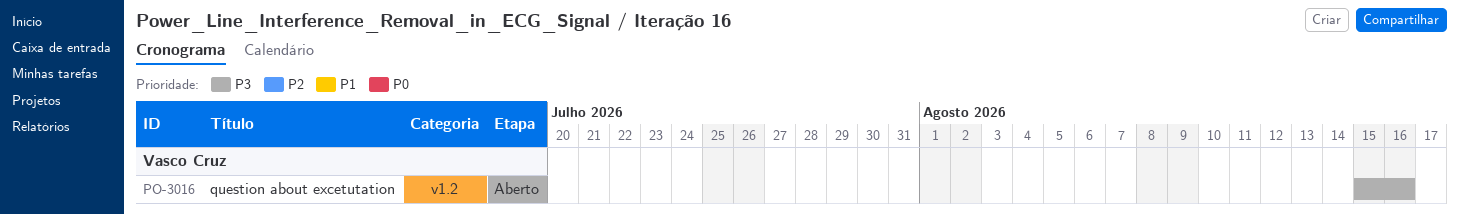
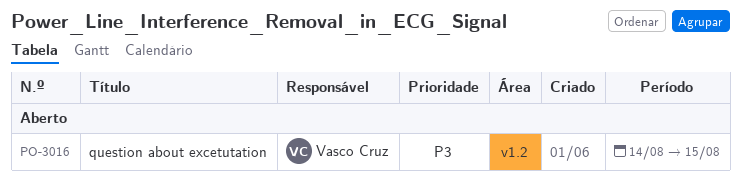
PO-3016, start: Aug 15 -> Aug 14
PO-3016, due: Aug 16 -> Aug 15

